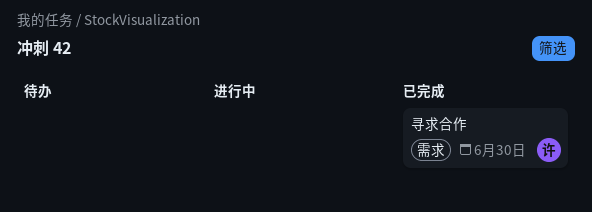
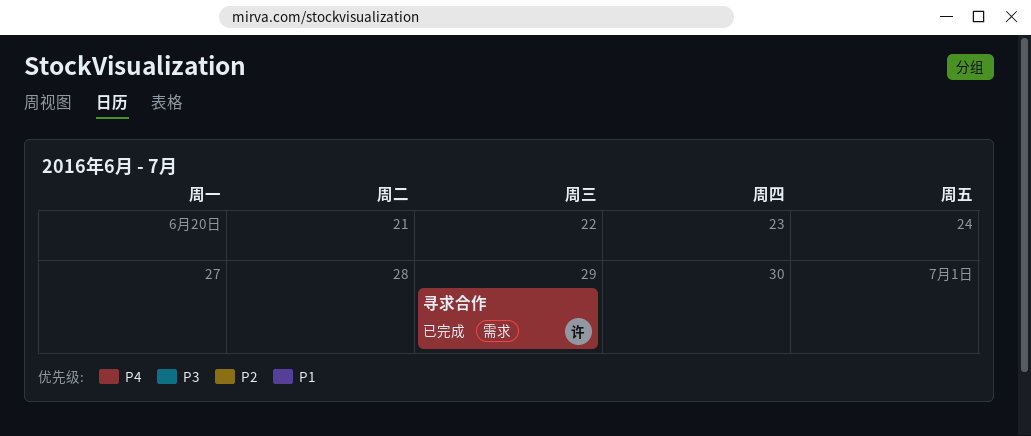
寻求合作, due: Jun 30 -> Jun 29

